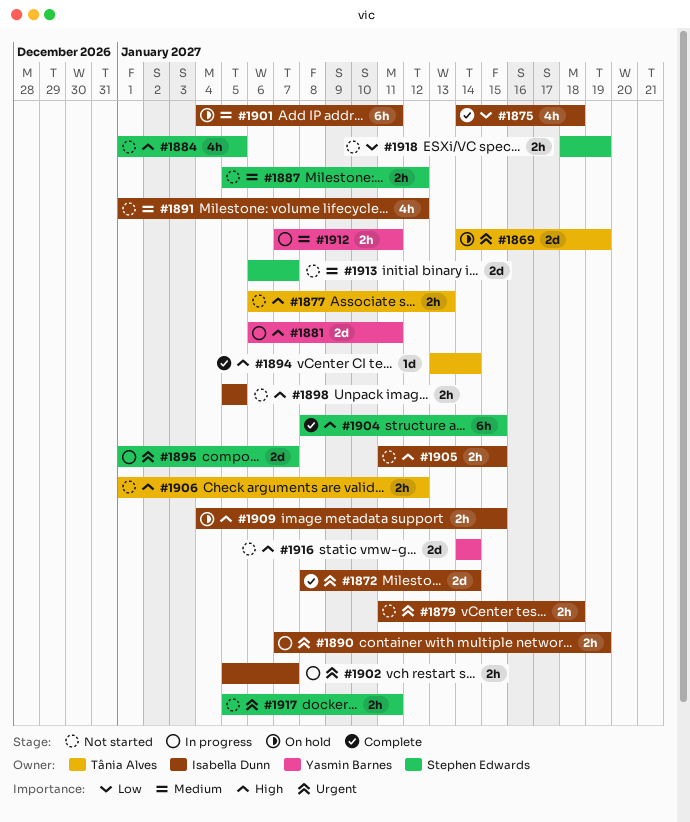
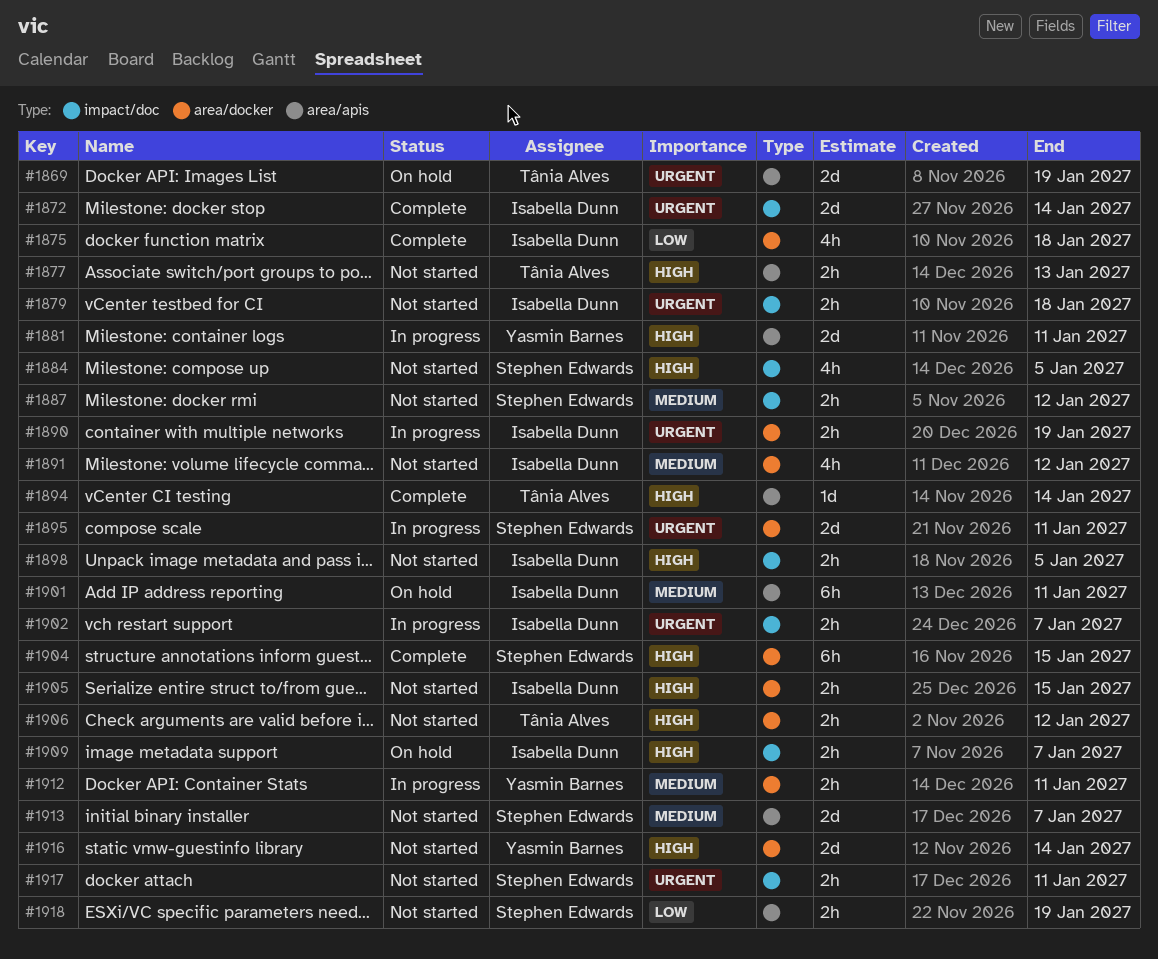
#1895, due: Jan 7 -> Jan 11
#1909, due: Jan 15 -> Jan 7

